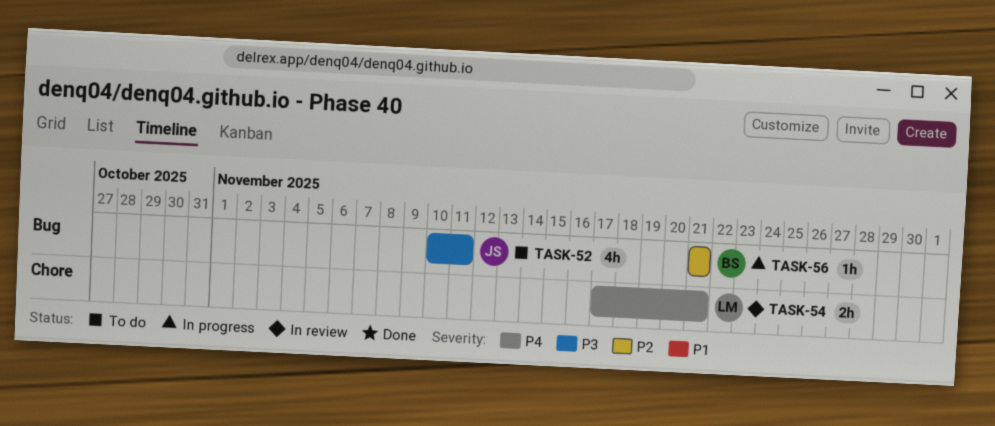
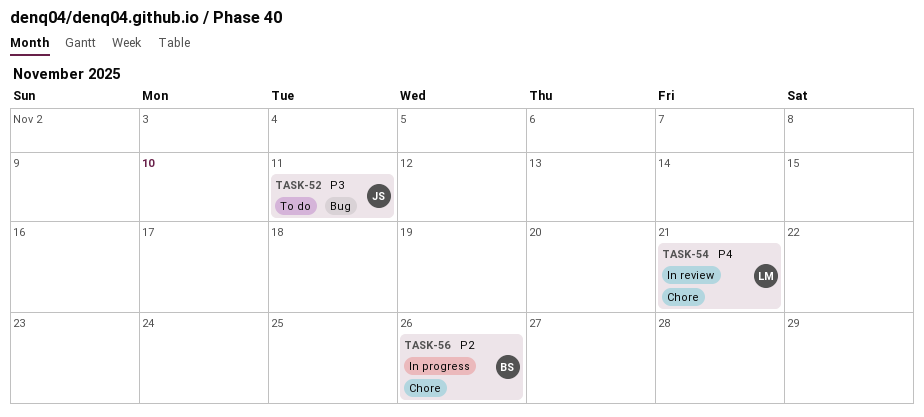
TASK-56, label: Bug -> Chore
TASK-56, due: Nov 21 -> Nov 26

